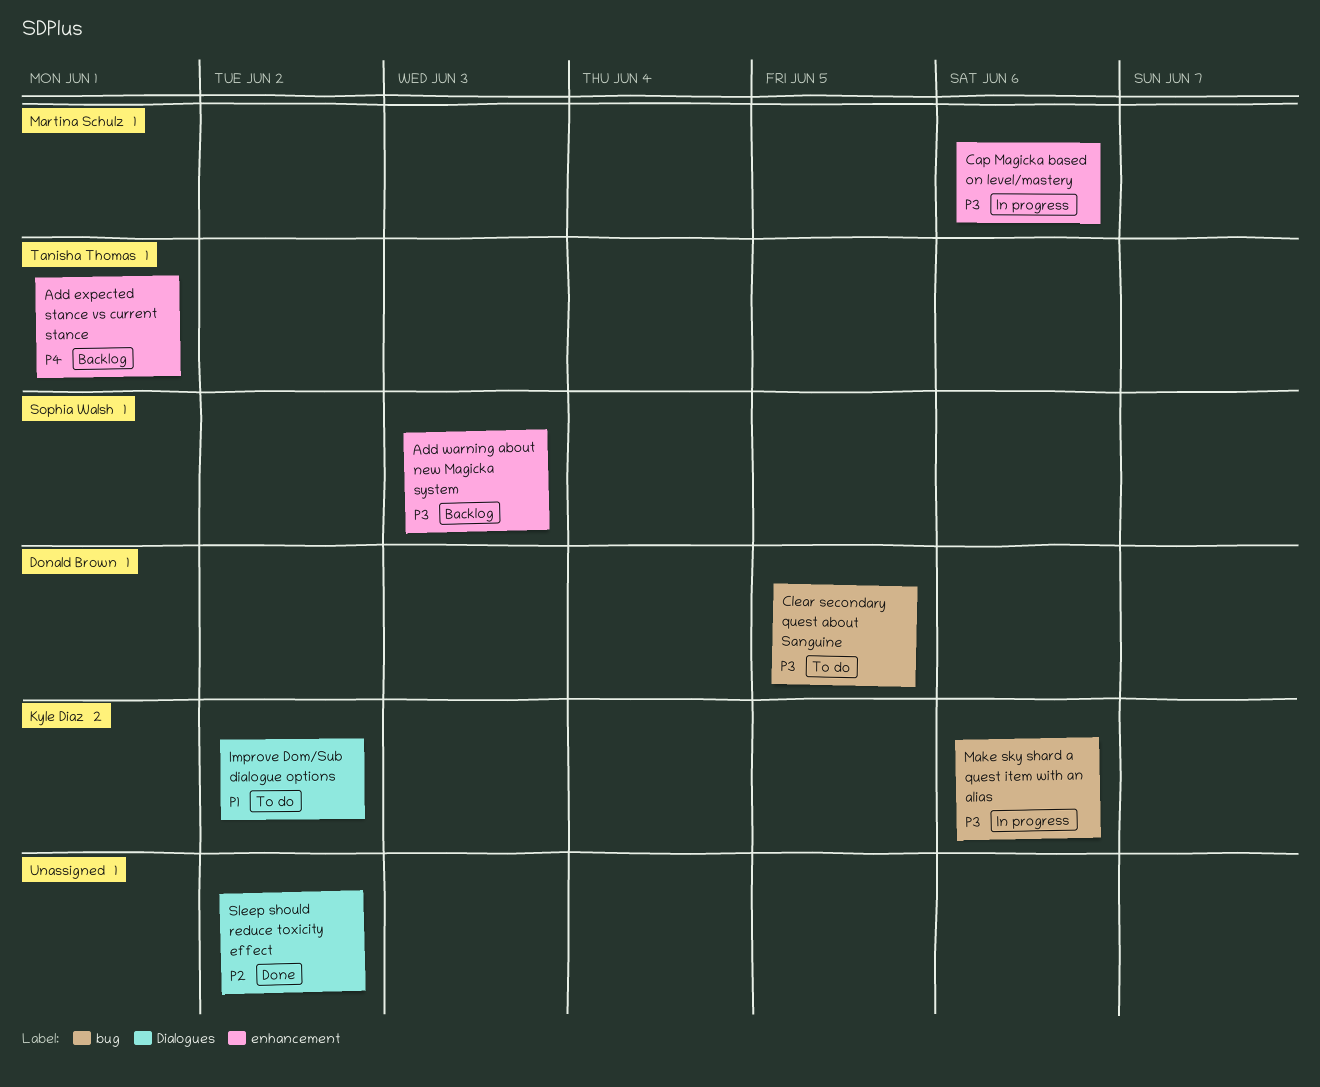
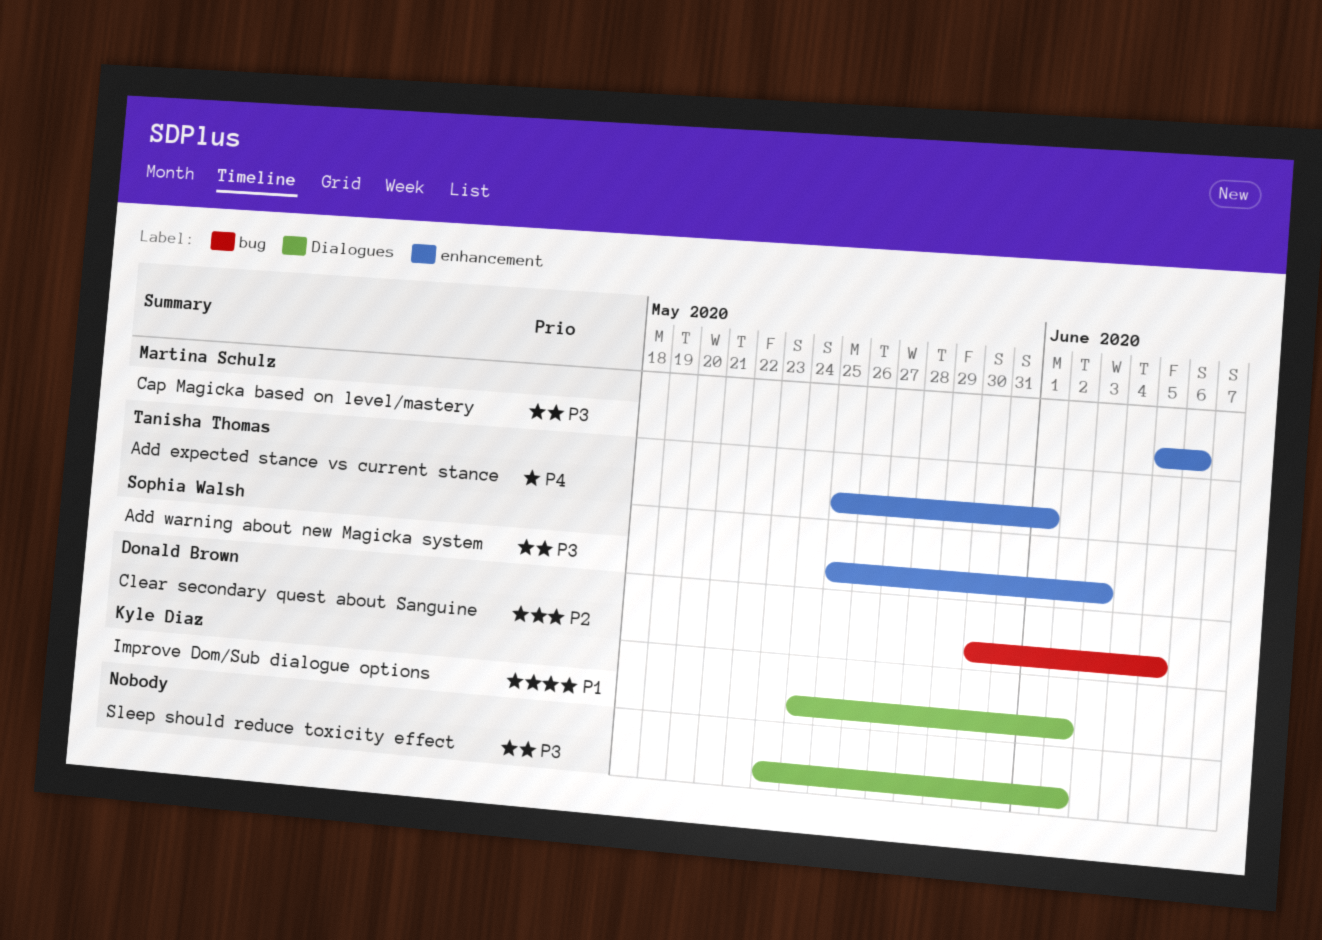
Clear secondary quest about Sanguine, priority: P3 -> P2
Make sky shard a quest item with an alias: present -> none
Sleep should reduce toxicity effect, priority: P2 -> P3

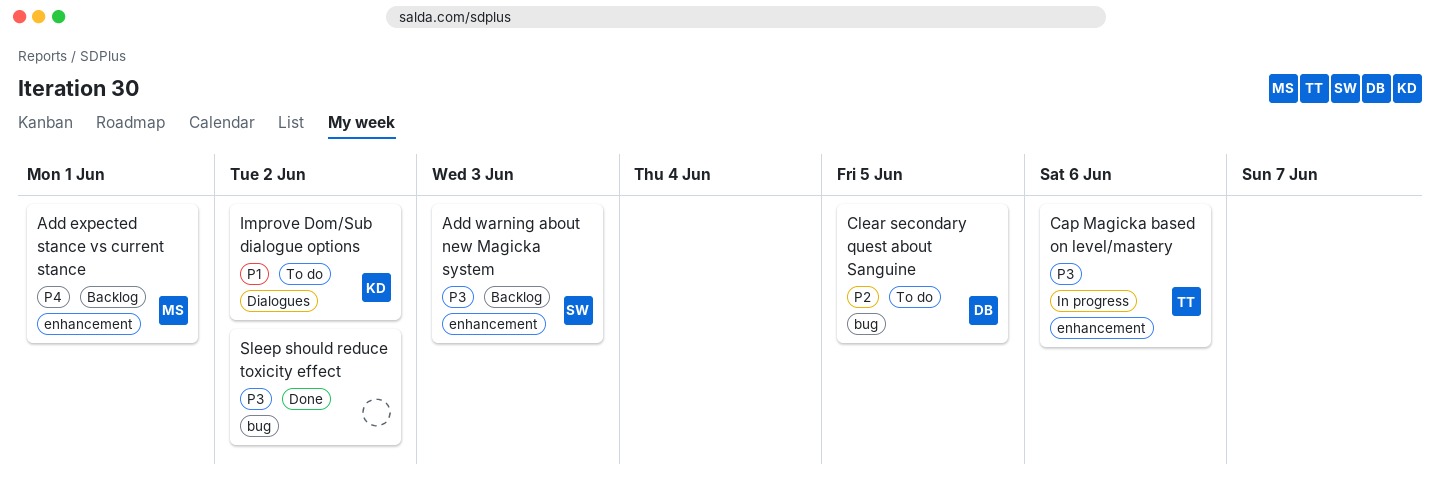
Add expected stance vs current stance, owner: Tanisha Thomas -> Martina Schulz
Cap Magicka based on level/mastery, owner: Martina Schulz -> Tanisha Thomas
Sleep should reduce toxicity effect, label: Dialogues -> bug

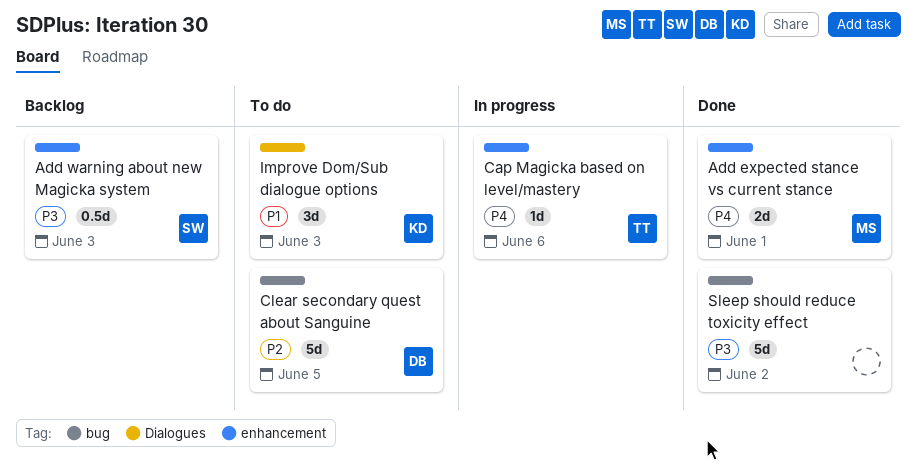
Add expected stance vs current stance, status: Backlog -> Done
Cap Magicka based on level/mastery, priority: P3 -> P4
Improve Dom/Sub dialogue options, due: Jun 2 -> Jun 3

